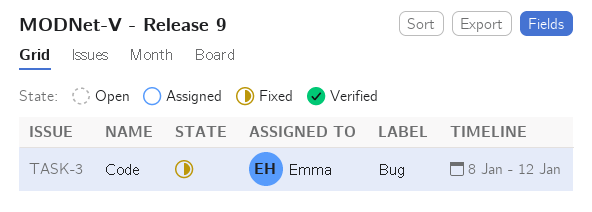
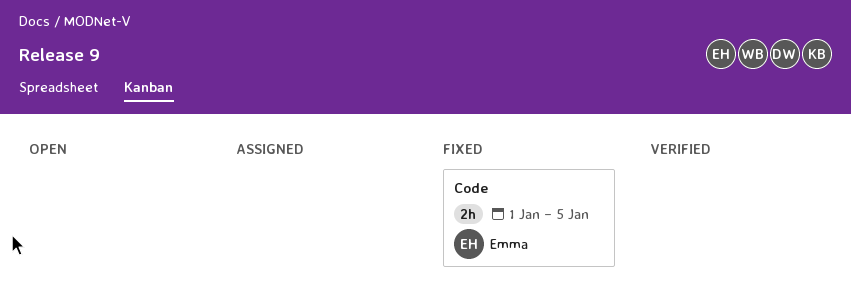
Code, start: Jan 8 -> Jan 1
Code, due: Jan 12 -> Jan 5

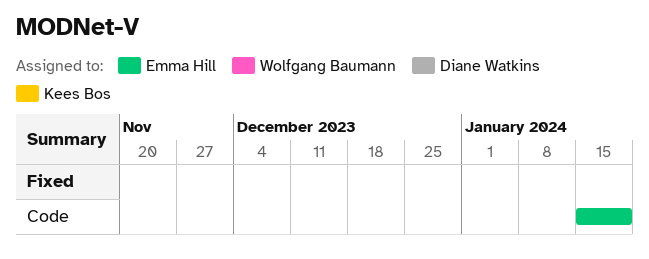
Code, start: Jan 1 -> Jan 15
Code, due: Jan 5 -> Jan 19

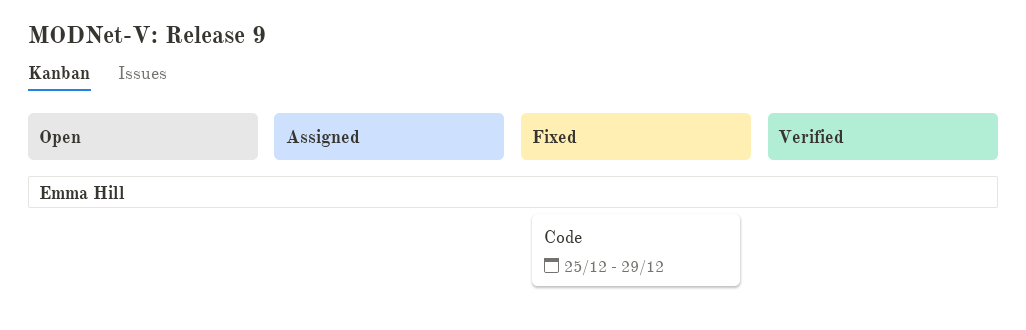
Code, start: Jan 15 -> Dec 25
Code, due: Jan 19 -> Dec 29

